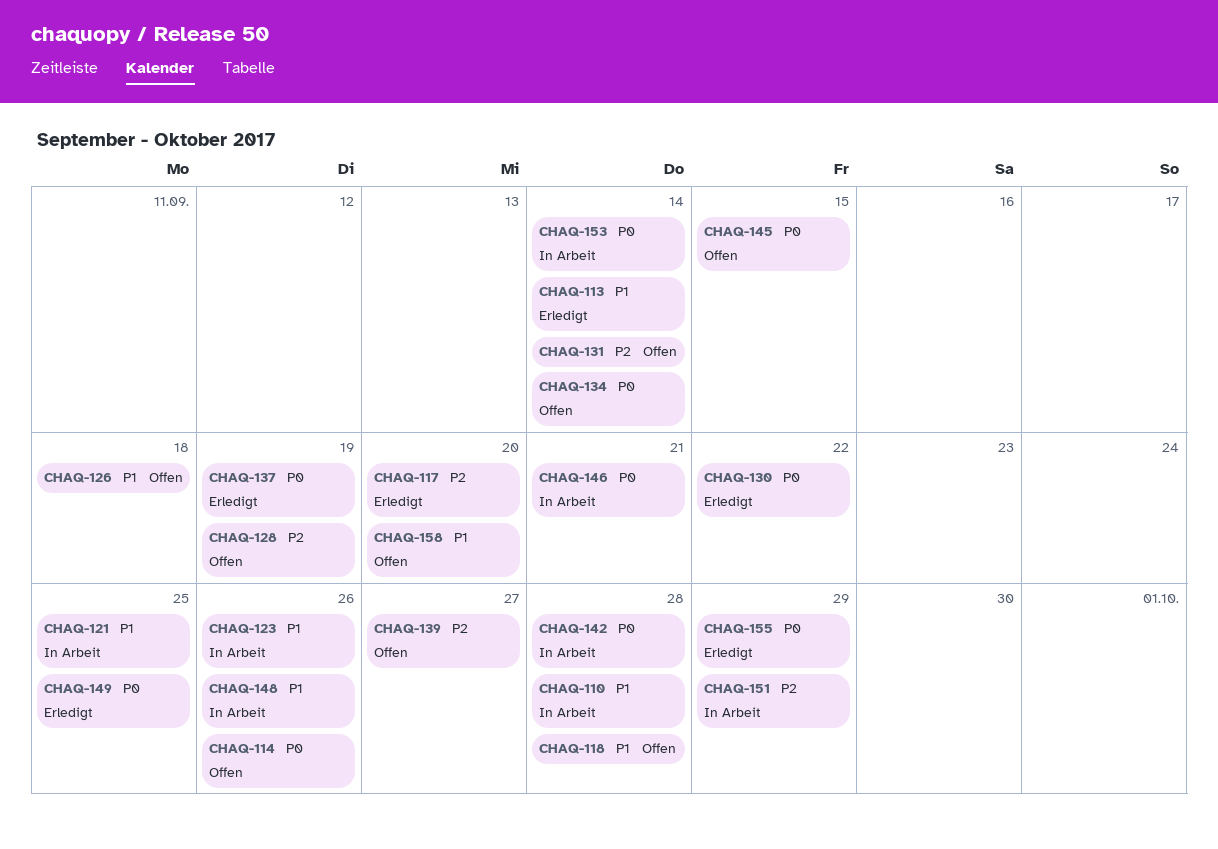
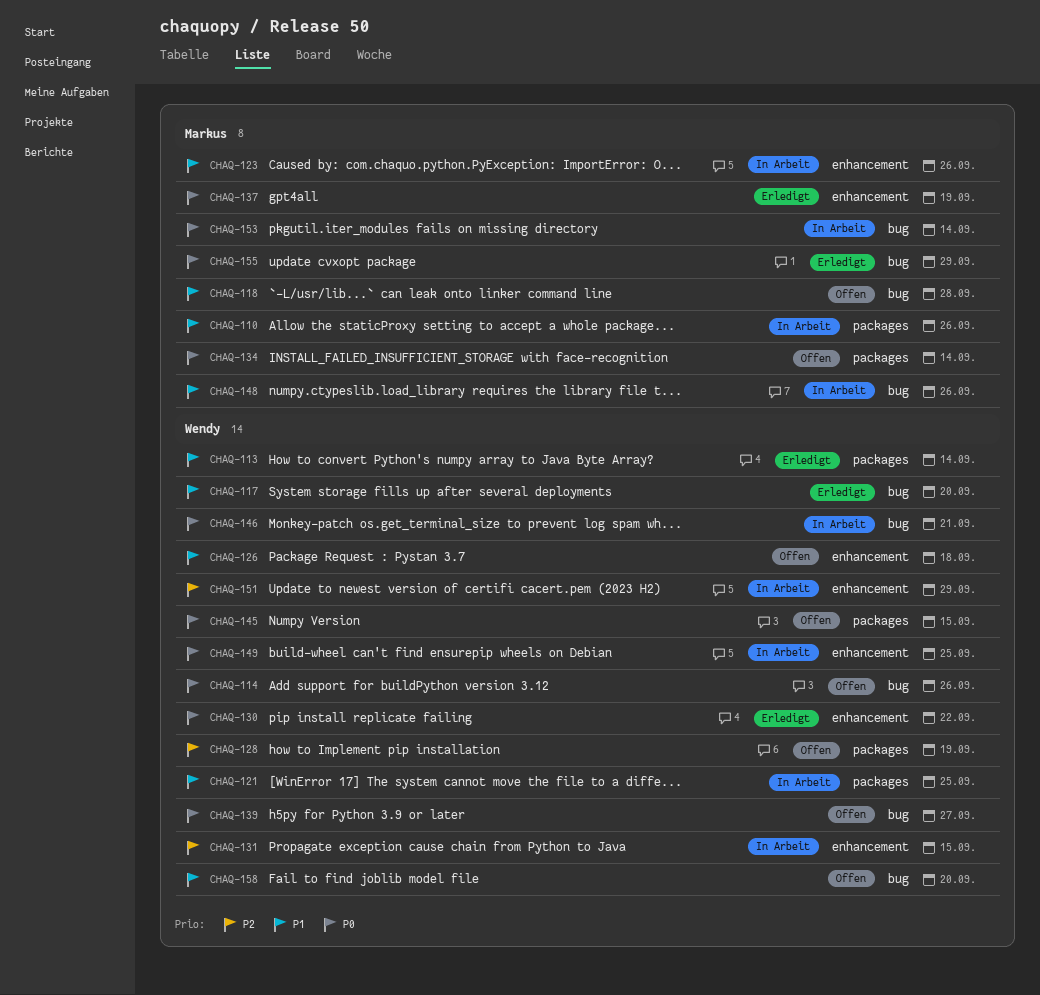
CHAQ-110, due: Sep 28 -> Sep 26
CHAQ-117, priority: P2 -> P1
CHAQ-131, status: Offen -> In Arbeit
CHAQ-131, due: Sep 14 -> Sep 15
CHAQ-139, priority: P2 -> P0
CHAQ-142: present -> none
CHAQ-149, status: Erledigt -> In Arbeit

